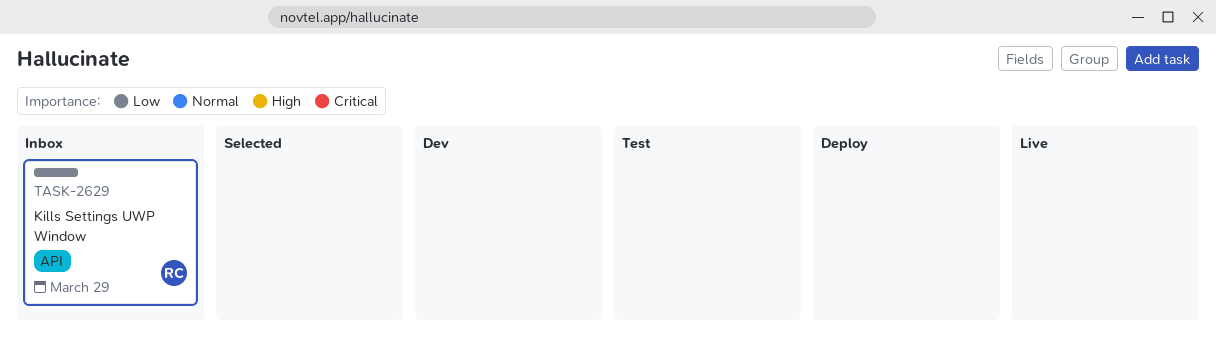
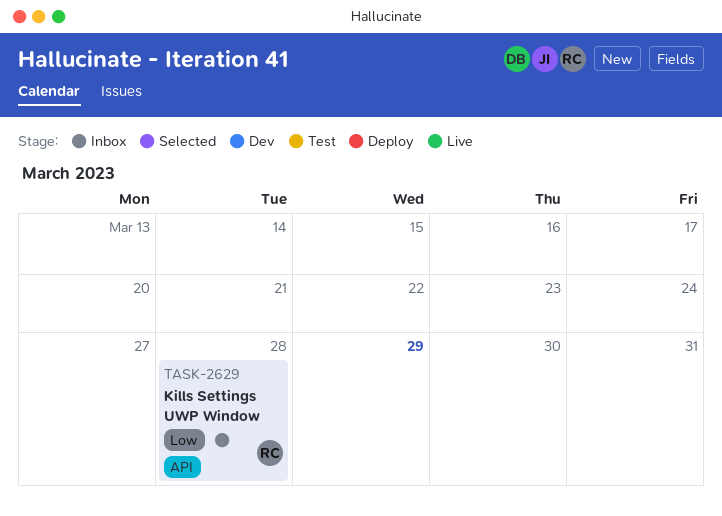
TASK-2629, due: Mar 29 -> Mar 28

